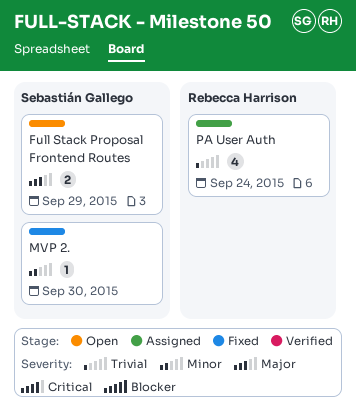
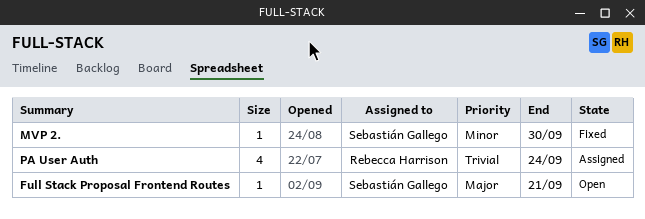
Full Stack Proposal Frontend Routes, estimate: 2 -> 1
Full Stack Proposal Frontend Routes, due: Sep 29 -> Sep 21

